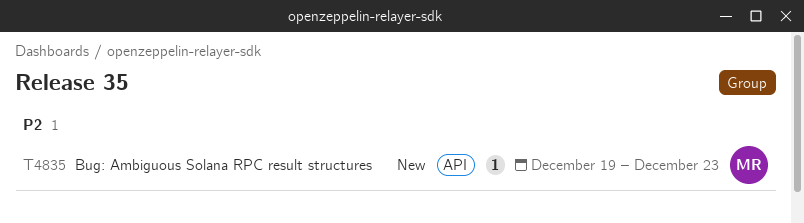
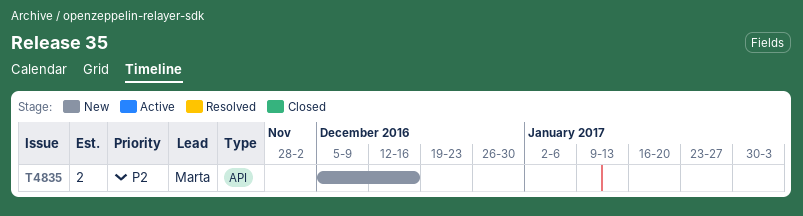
T4835, estimate: 1 -> 2
T4835, start: Dec 19 -> Dec 5
T4835, due: Dec 23 -> Dec 16

